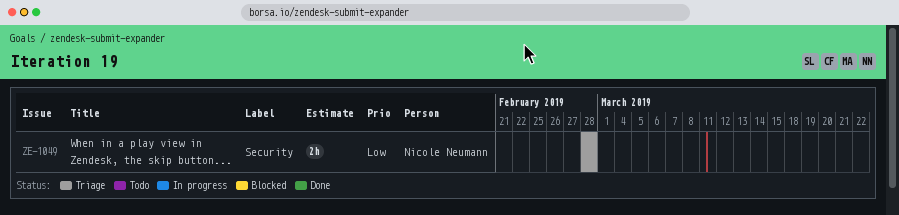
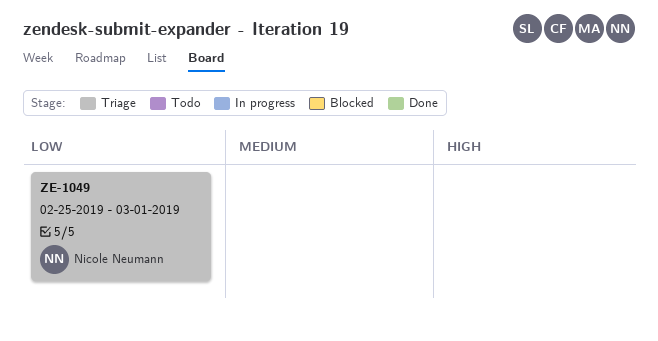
ZE-1049, start: Feb 28 -> Feb 25
ZE-1049, due: Feb 28 -> Mar 1

